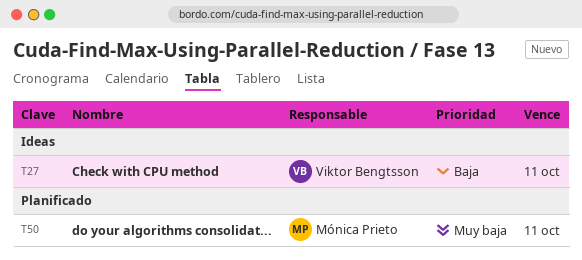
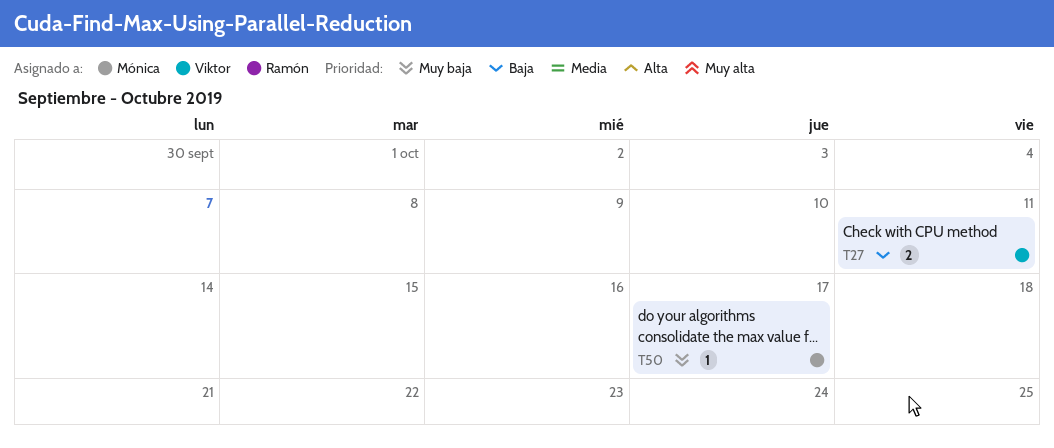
T50, due: Oct 11 -> Oct 17

